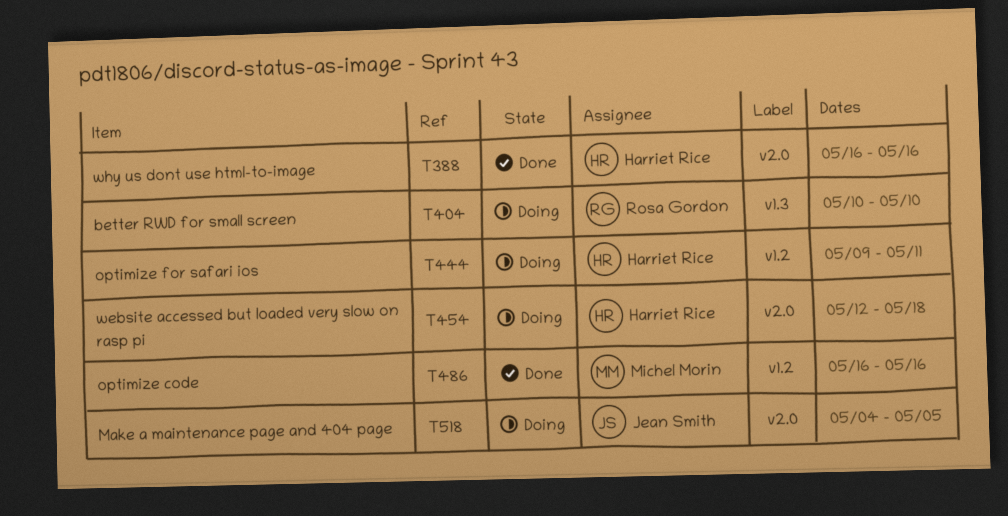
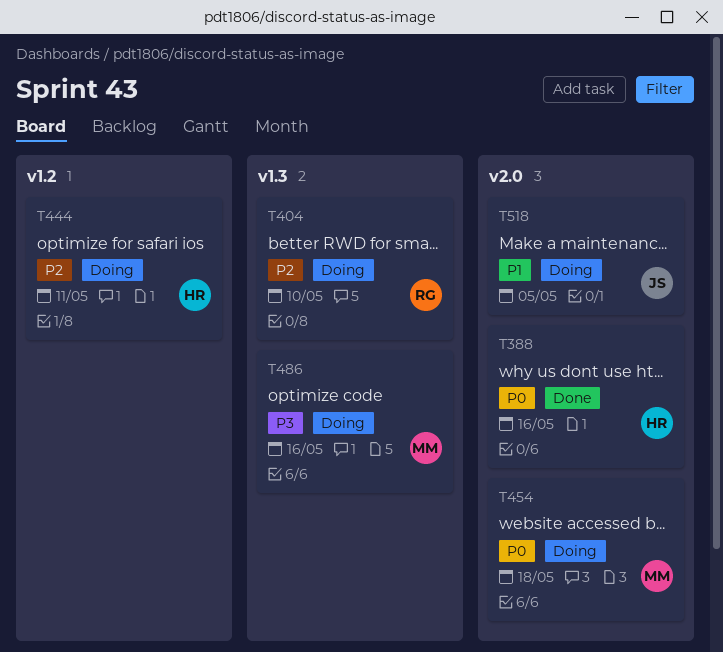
T454, owner: Harriet Rice -> Michel Morin
T486, status: Done -> Doing
T486, label: v1.2 -> v1.3

